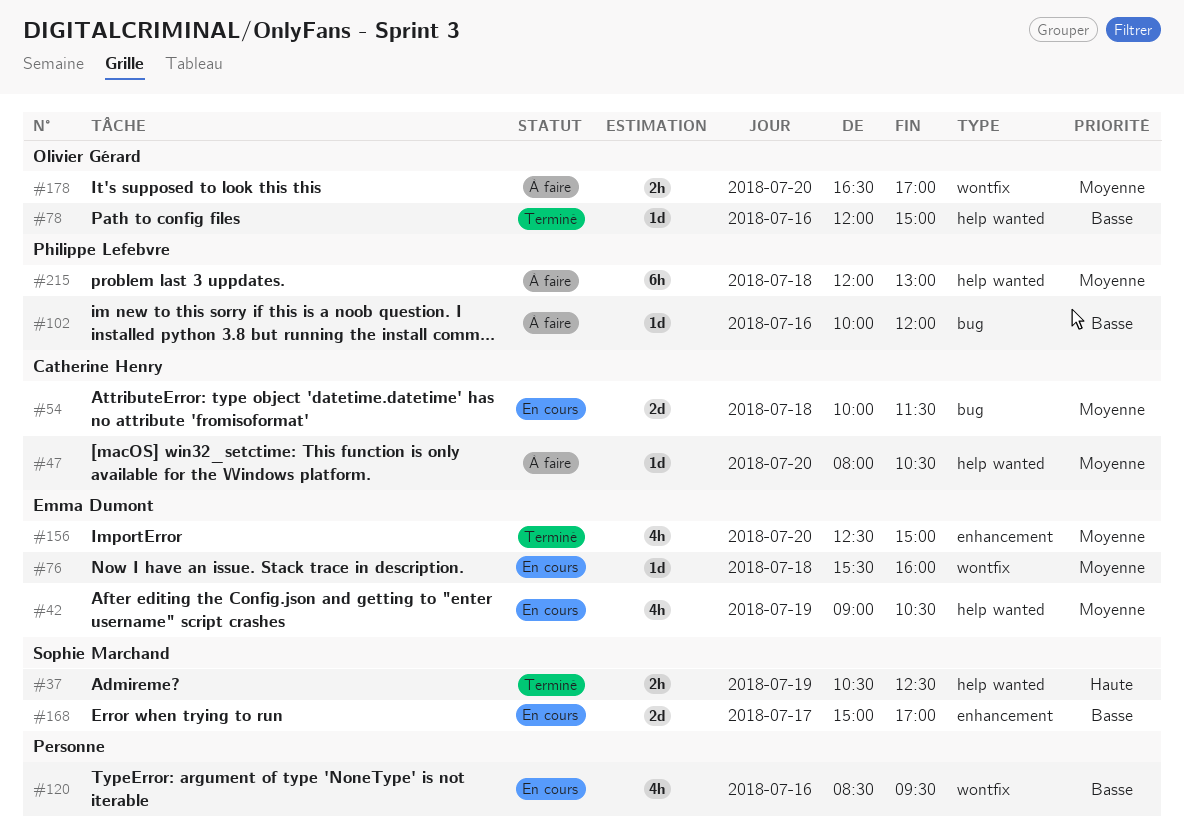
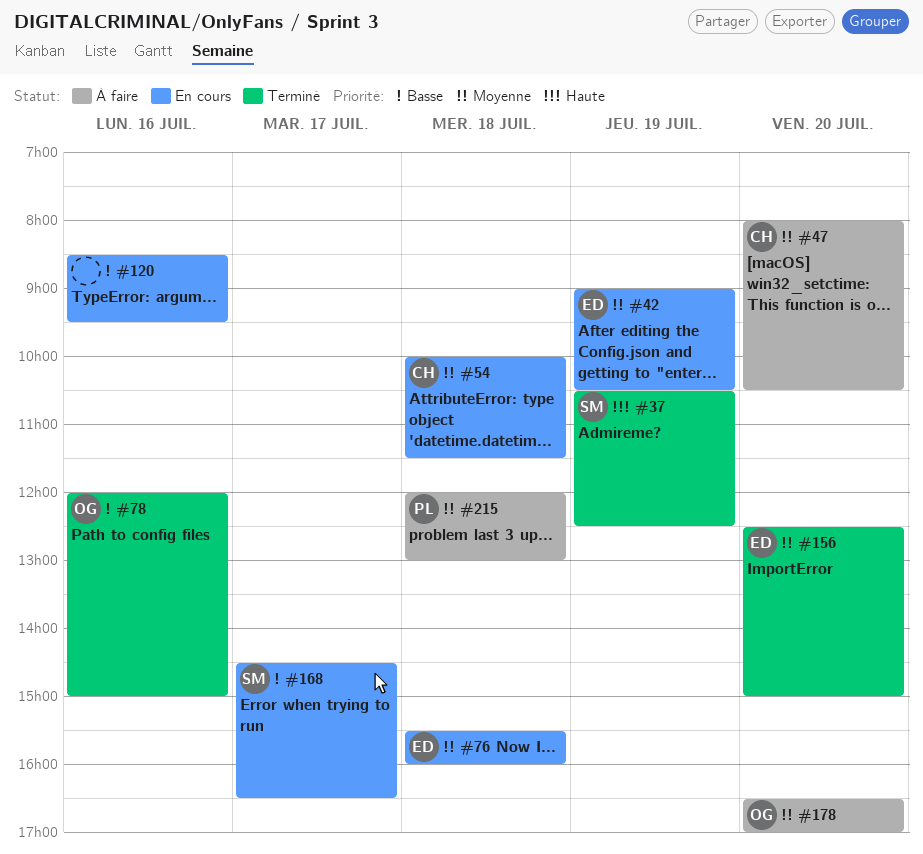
#102: present -> none
#168, begins: 15:00 -> 14:30
#168, ends: 17:00 -> 16:30

